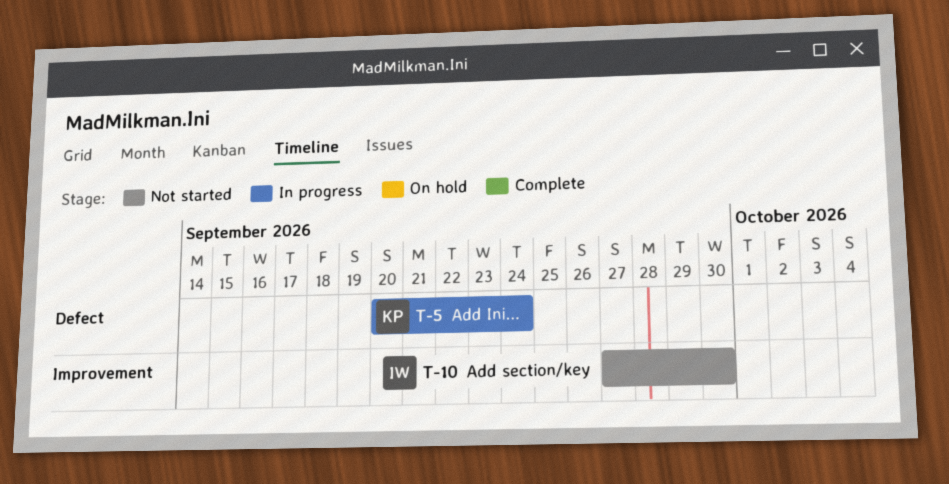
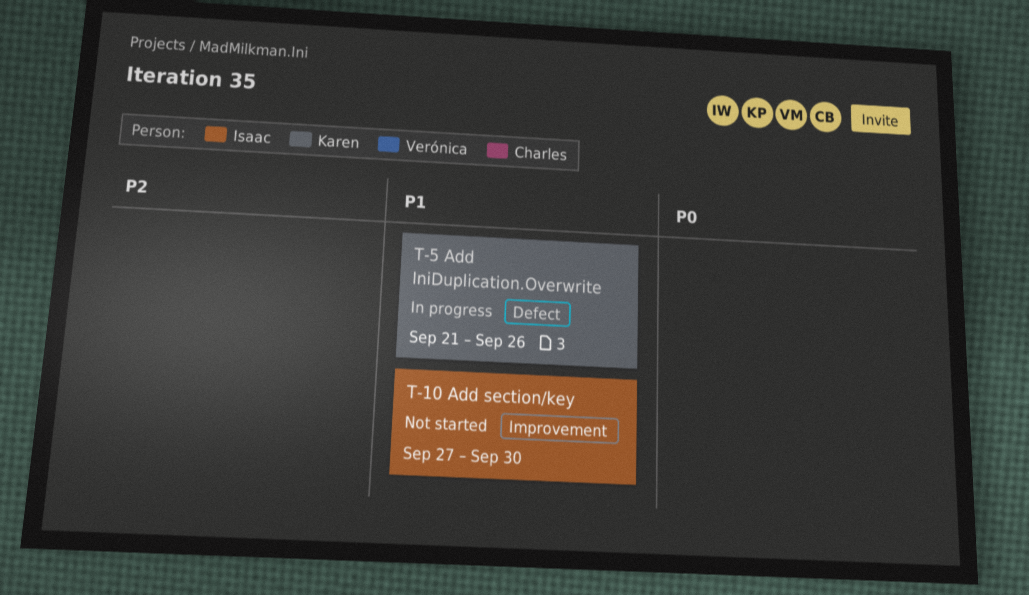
T-5, start: Sep 20 -> Sep 21
T-5, due: Sep 24 -> Sep 26

